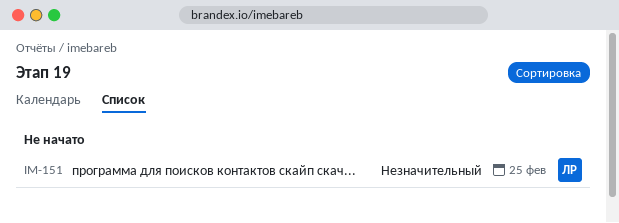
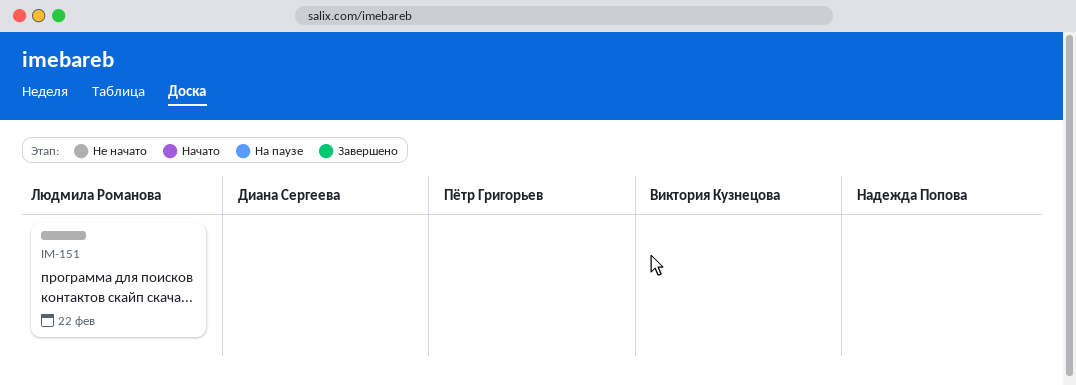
IM-151, due: Feb 25 -> Feb 22

